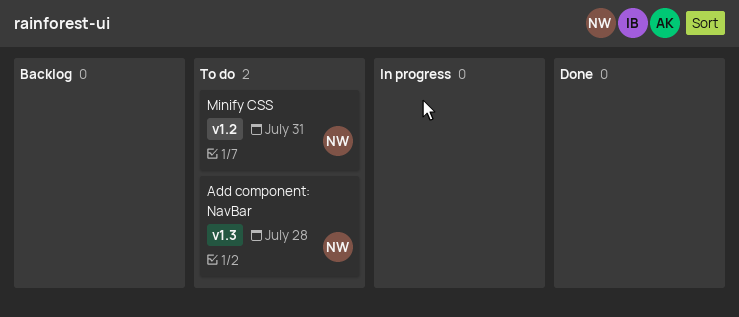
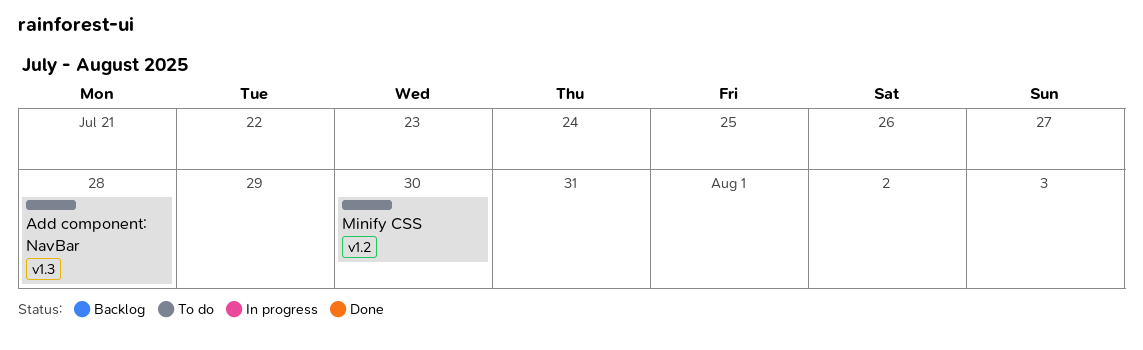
Minify CSS, due: Jul 31 -> Jul 30

